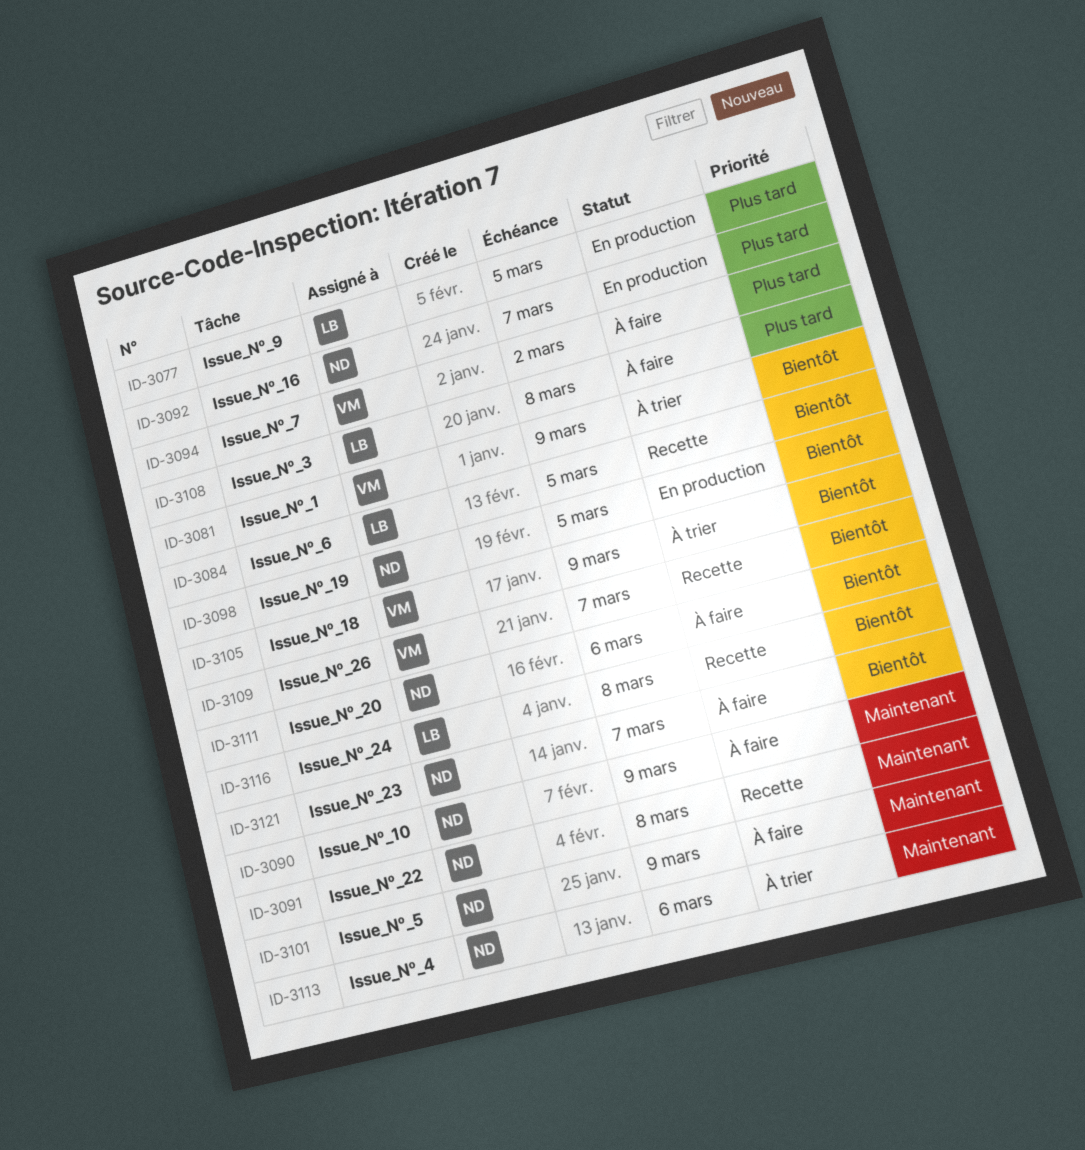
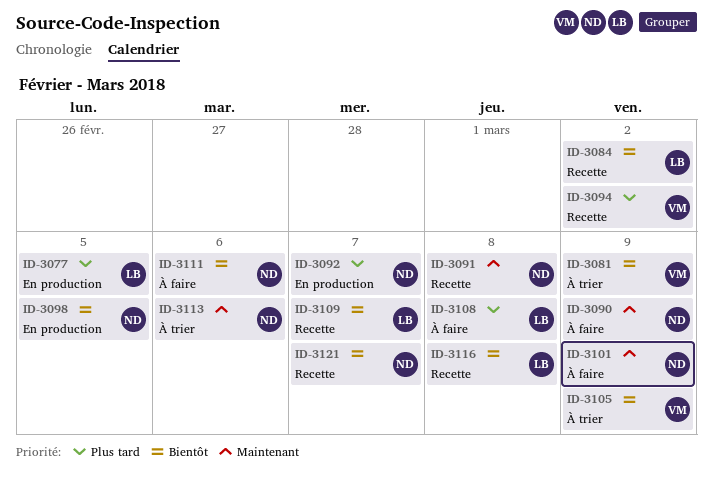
ID-3084, due: Mar 5 -> Mar 2
ID-3094, status: À faire -> Recette
ID-3109, owner: VM -> LB
ID-3121, status: À faire -> Recette

